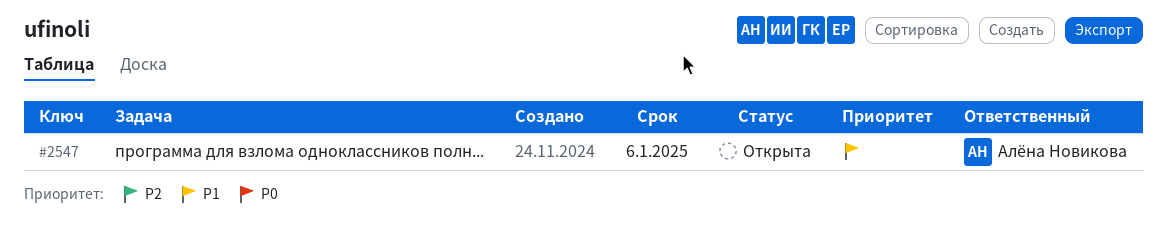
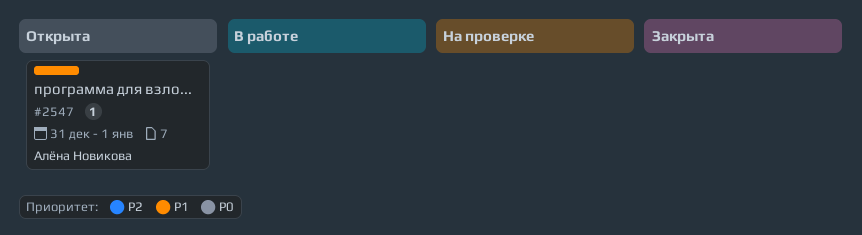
#2547, due: Jan 6 -> Jan 1

